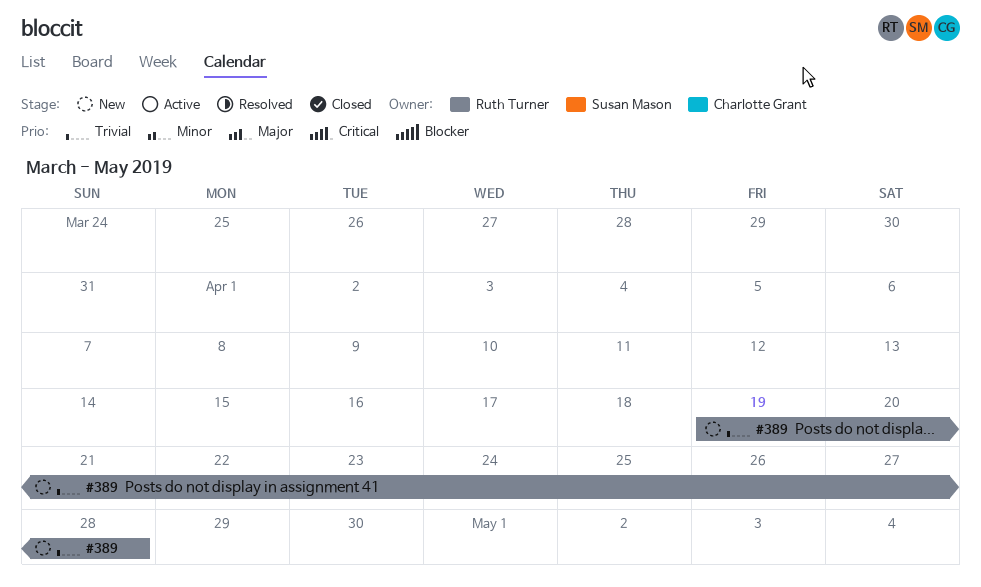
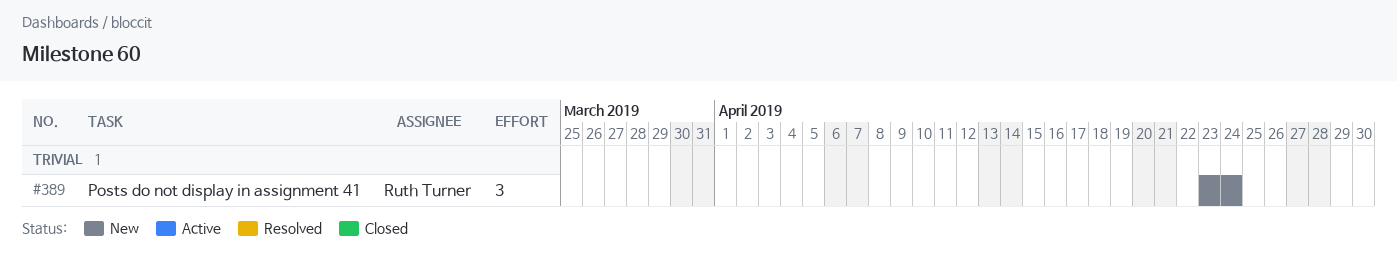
#389, start: Apr 19 -> Apr 23
#389, due: Apr 28 -> Apr 24

